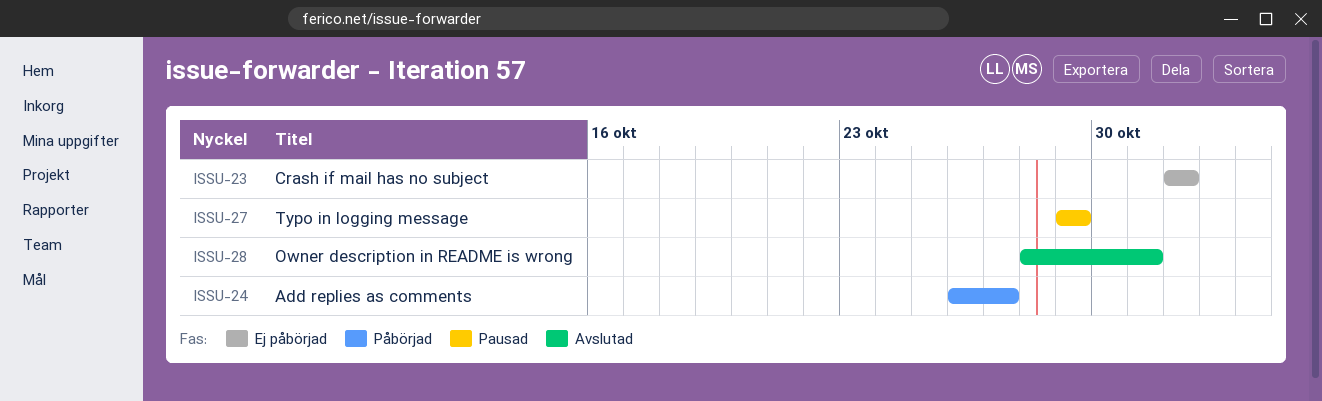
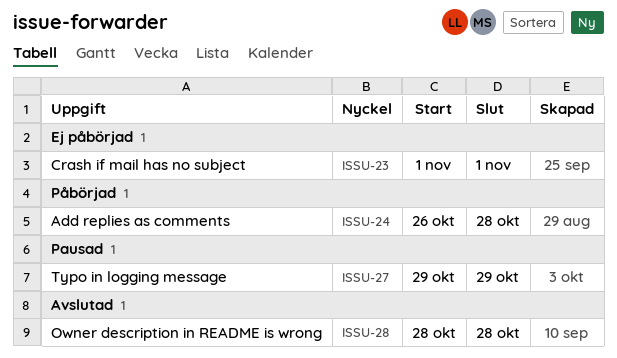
ISSU-24, due: Oct 27 -> Oct 28
ISSU-28, due: Oct 31 -> Oct 28

